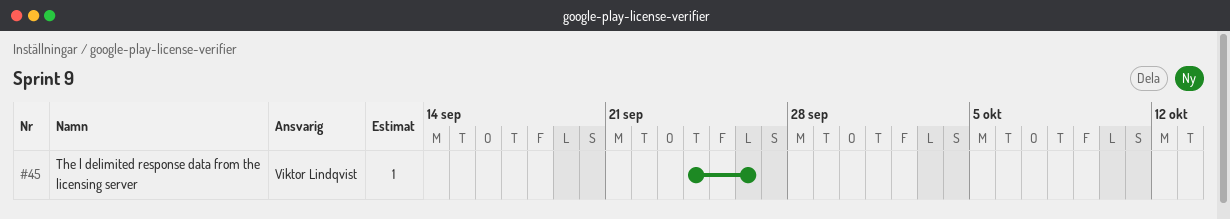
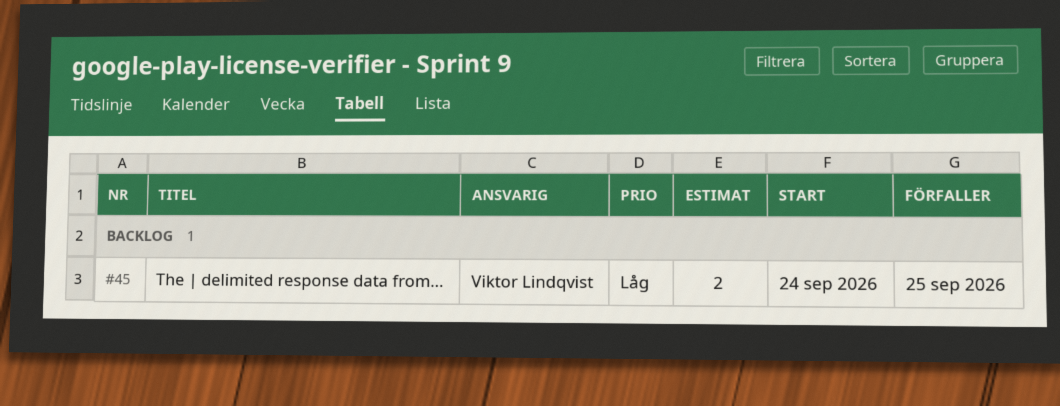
#45, estimate: 1 -> 2
#45, due: Sep 26 -> Sep 25

